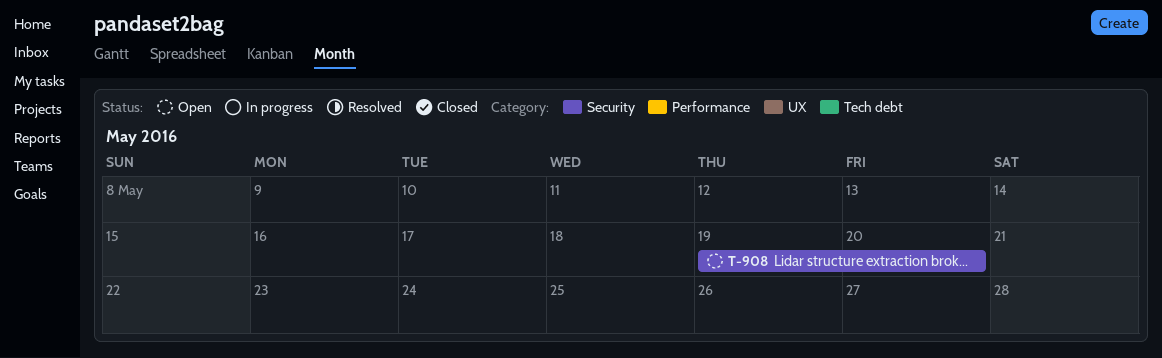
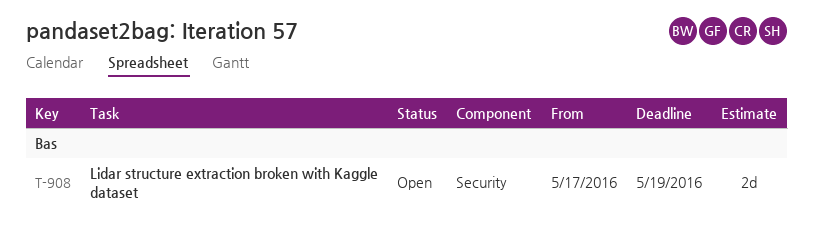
T-908, start: May 19 -> May 17
T-908, due: May 20 -> May 19

